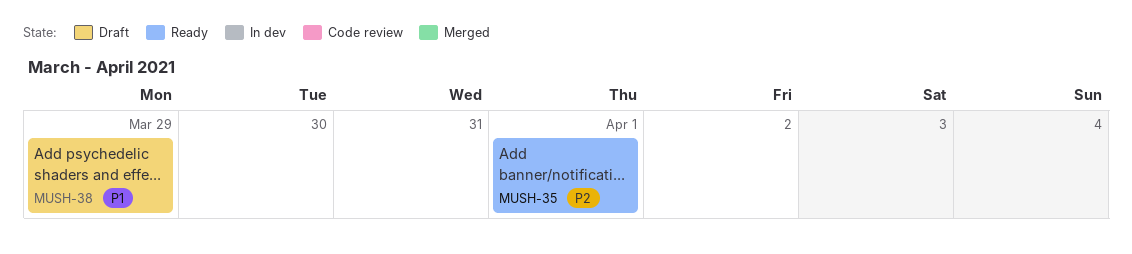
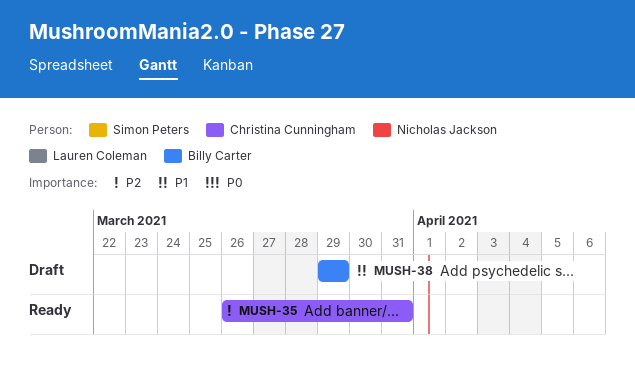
MUSH-35, due: Apr 1 -> Mar 31

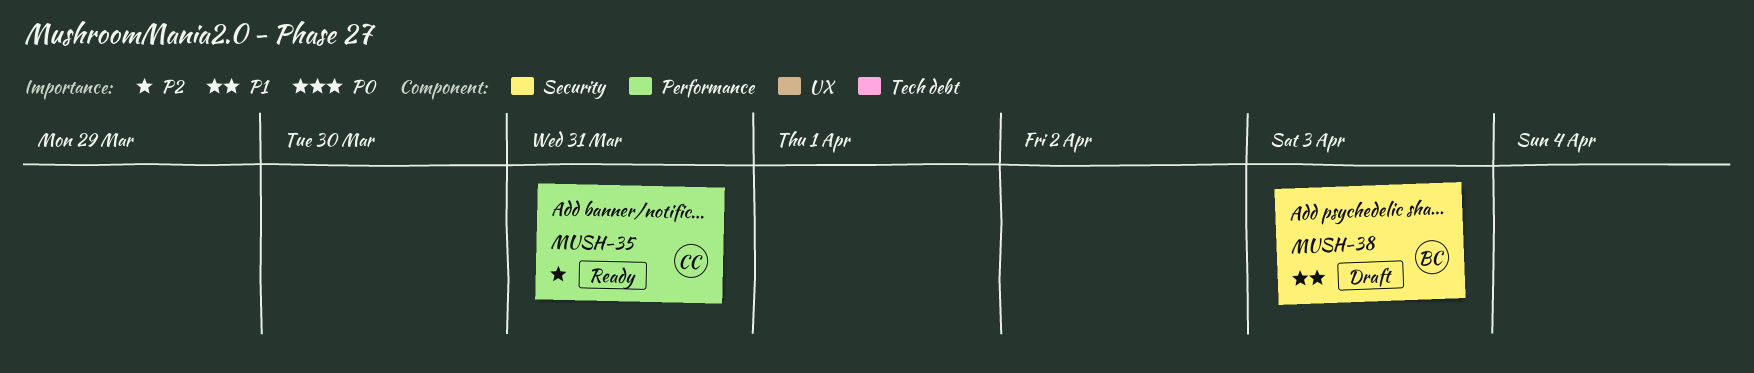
MUSH-38, due: Mar 29 -> Apr 3

